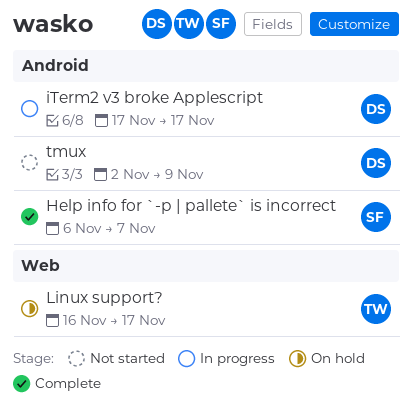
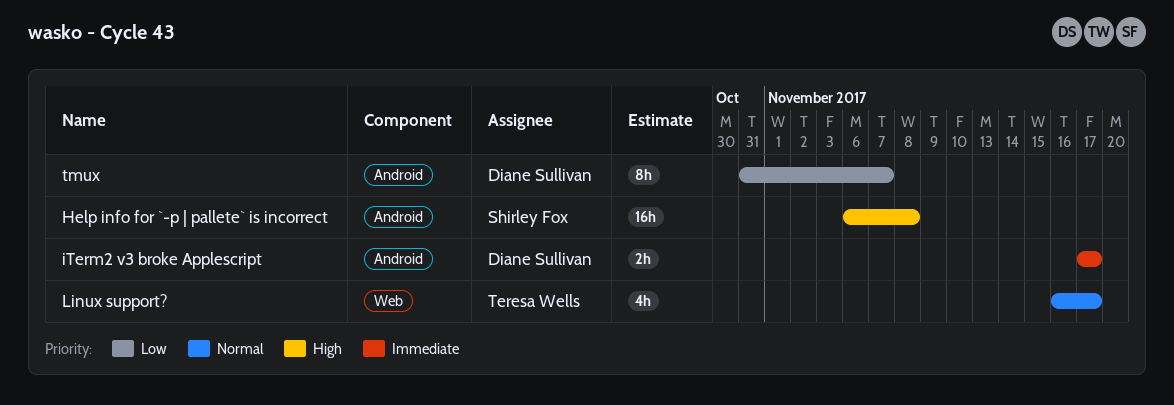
Help info for `-p | pallete` is incorrect, due: Nov 7 -> Nov 8
tmux, start: Nov 2 -> Oct 31
tmux, due: Nov 9 -> Nov 7

